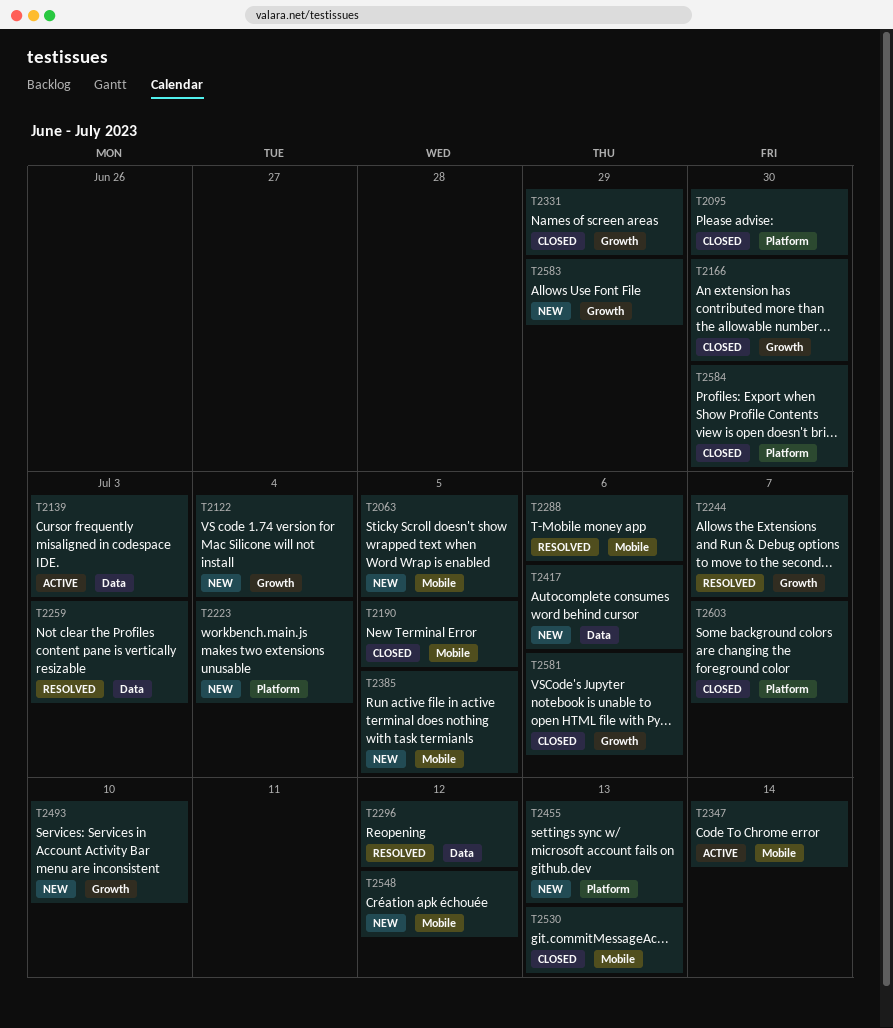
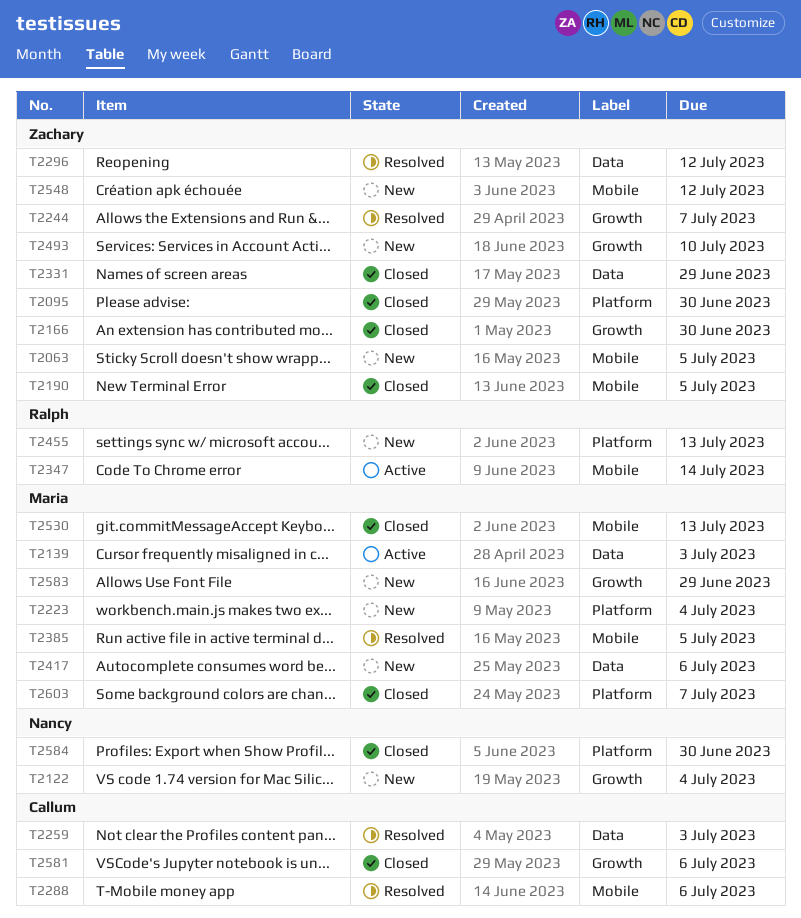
T2331, label: Growth -> Data
T2385, status: New -> Resolved

